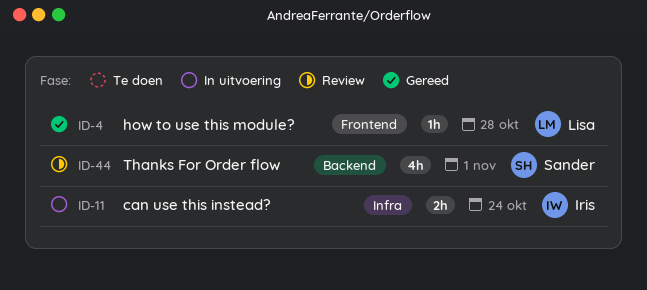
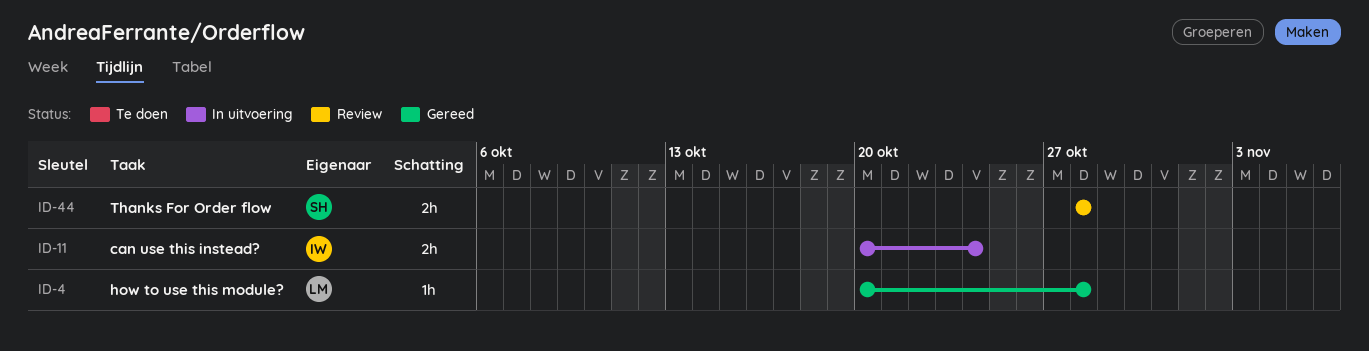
ID-44, estimate: 4h -> 2h
ID-44, due: Nov 1 -> Oct 28

